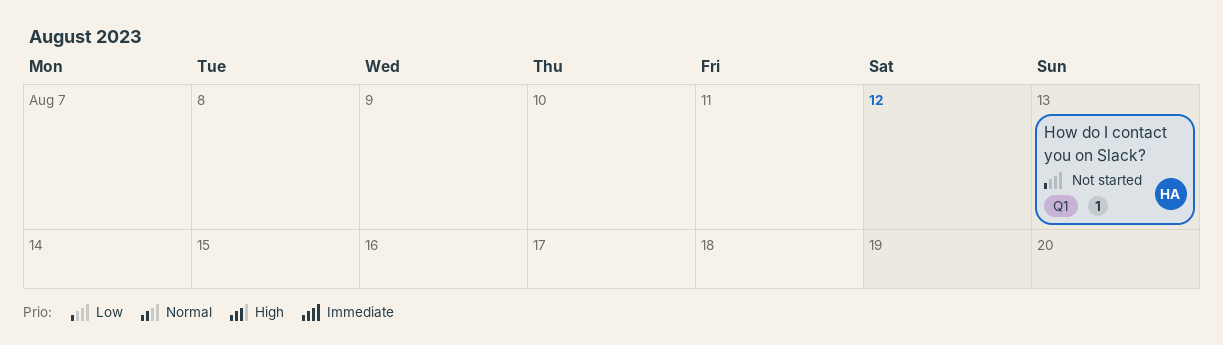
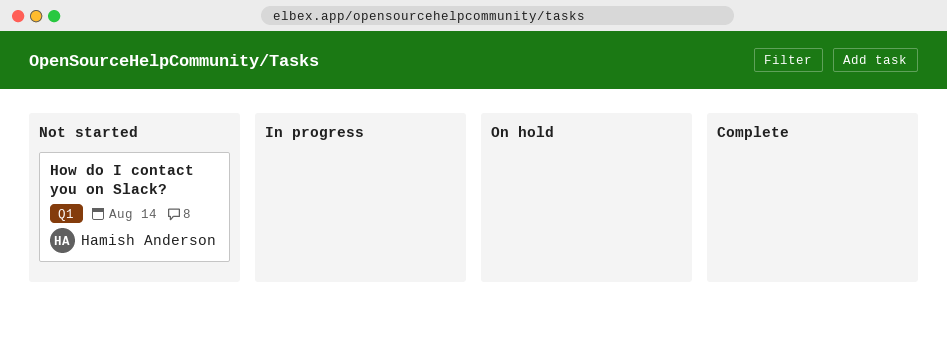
How do I contact you on Slack?, due: Aug 13 -> Aug 14

